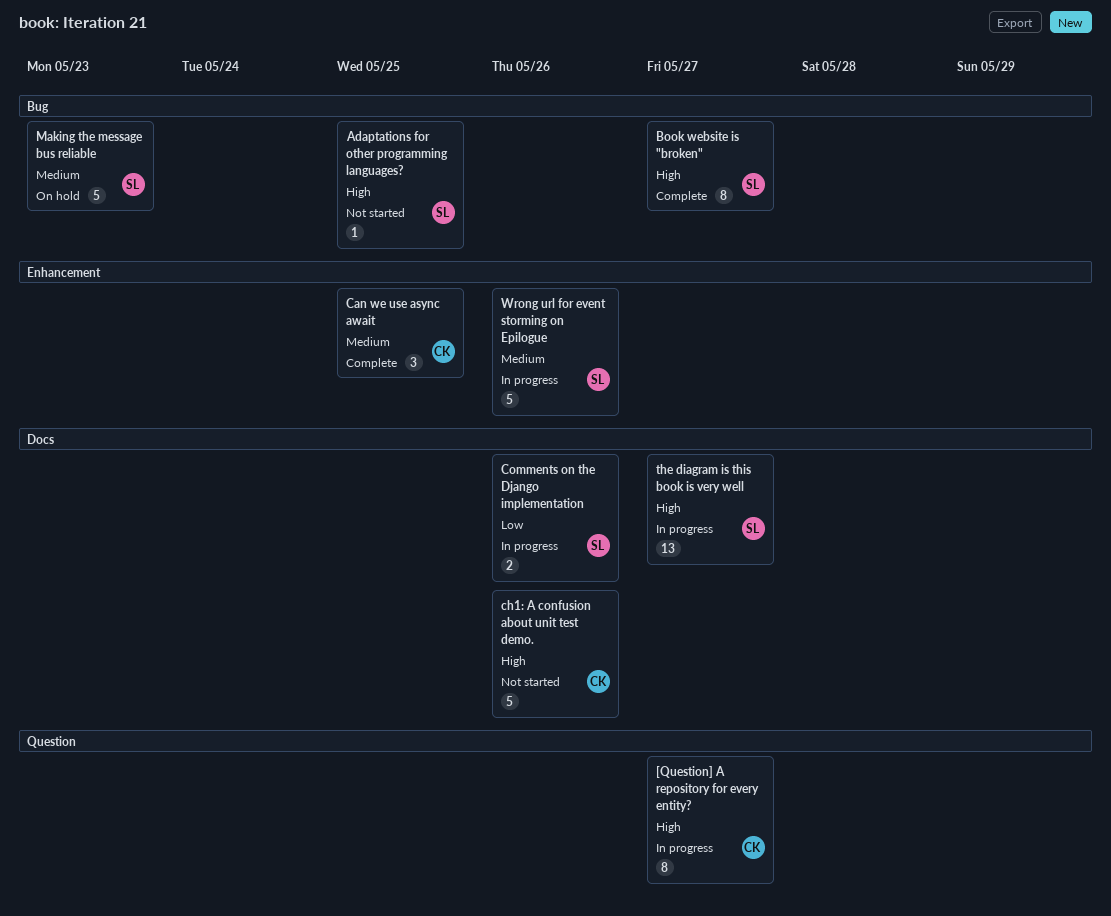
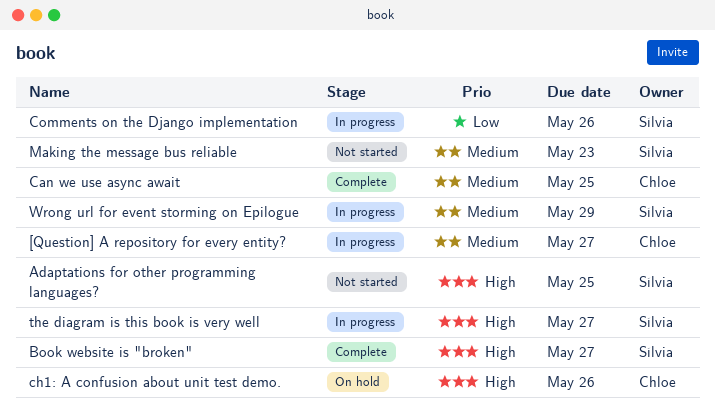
[Question] A repository for every entity?, priority: High -> Medium
ch1: A confusion about unit test demo., status: Not started -> On hold
Making the message bus reliable, status: On hold -> Not started
Wrong url for event storming on Epilogue, due: May 26 -> May 29

